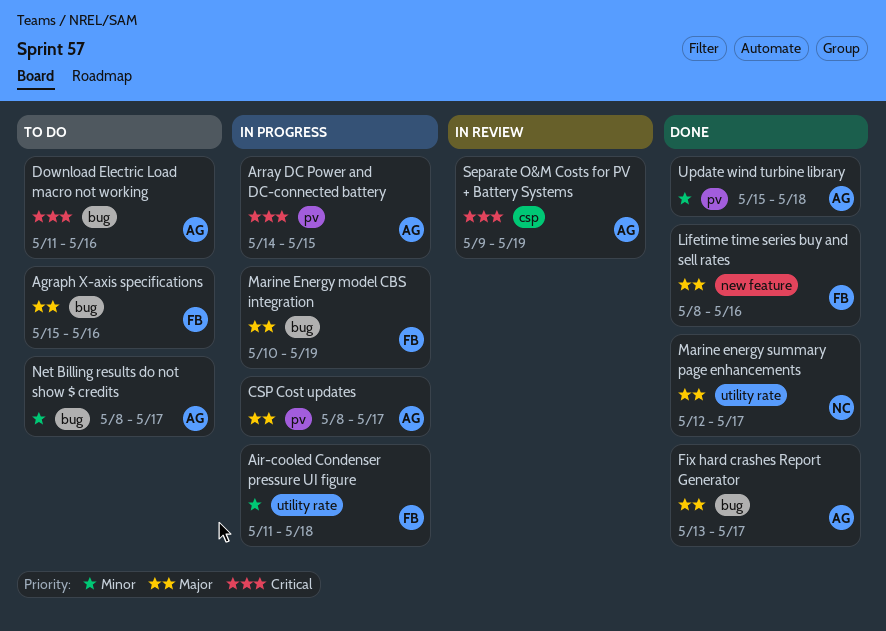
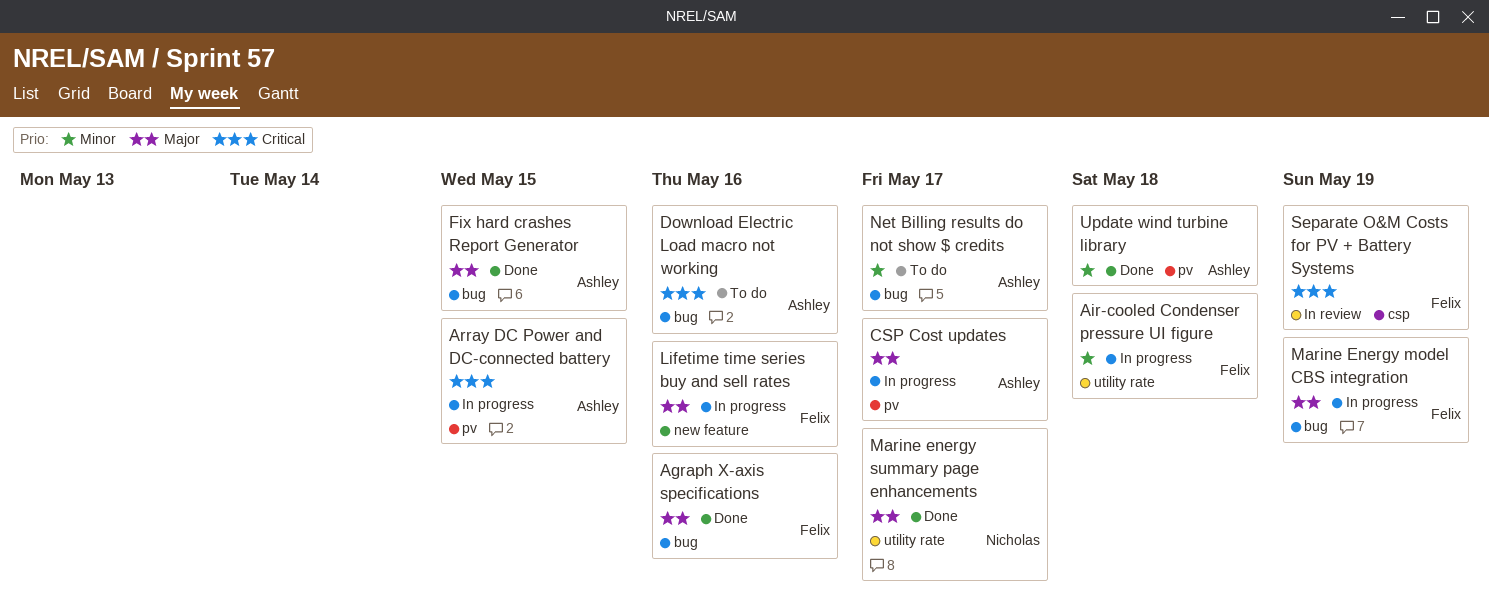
Agraph X-axis specifications, status: To do -> Done
Fix hard crashes Report Generator, due: May 17 -> May 15
Lifetime time series buy and sell rates, status: Done -> In progress
Separate O&M Costs for PV + Battery Systems, owner: Ashley -> Felix

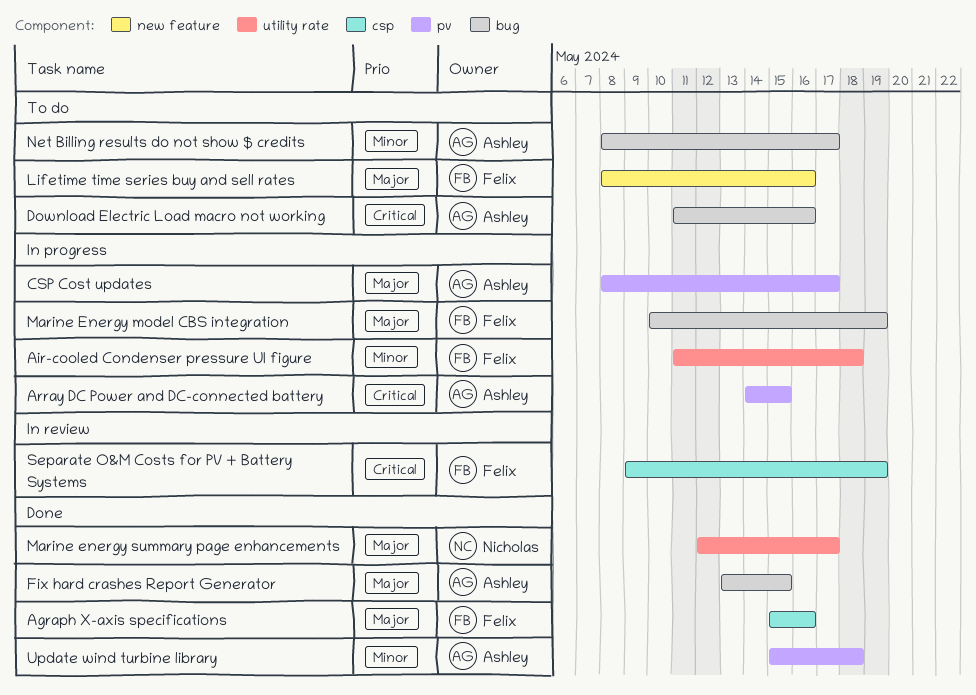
Agraph X-axis specifications, label: bug -> csp
Lifetime time series buy and sell rates, status: In progress -> To do

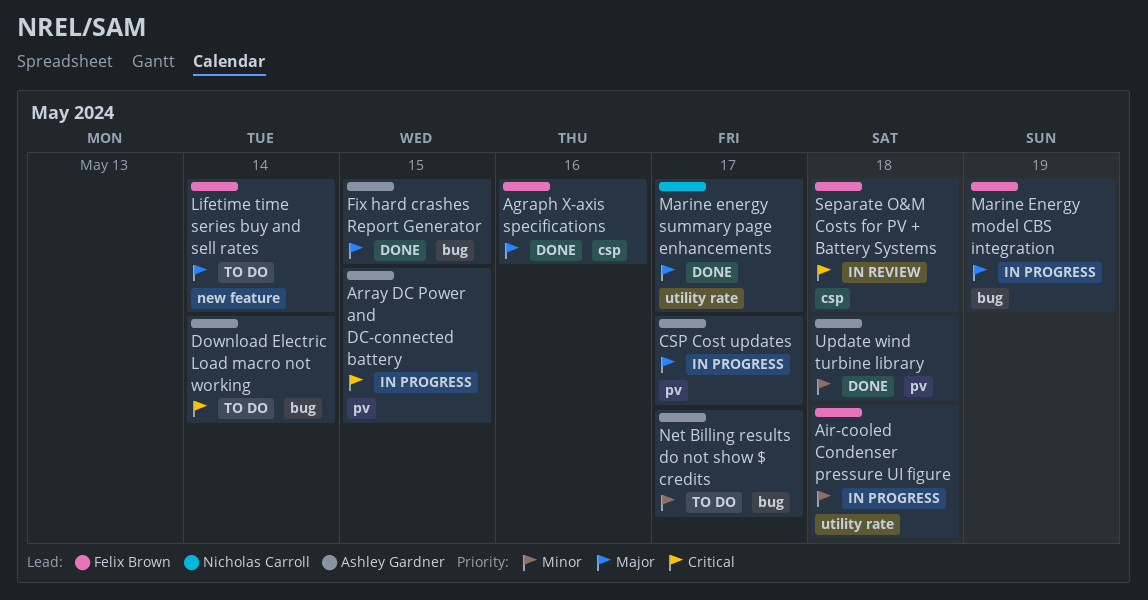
Download Electric Load macro not working, due: May 16 -> May 14
Lifetime time series buy and sell rates, due: May 16 -> May 14
Separate O&M Costs for PV + Battery Systems, due: May 19 -> May 18

